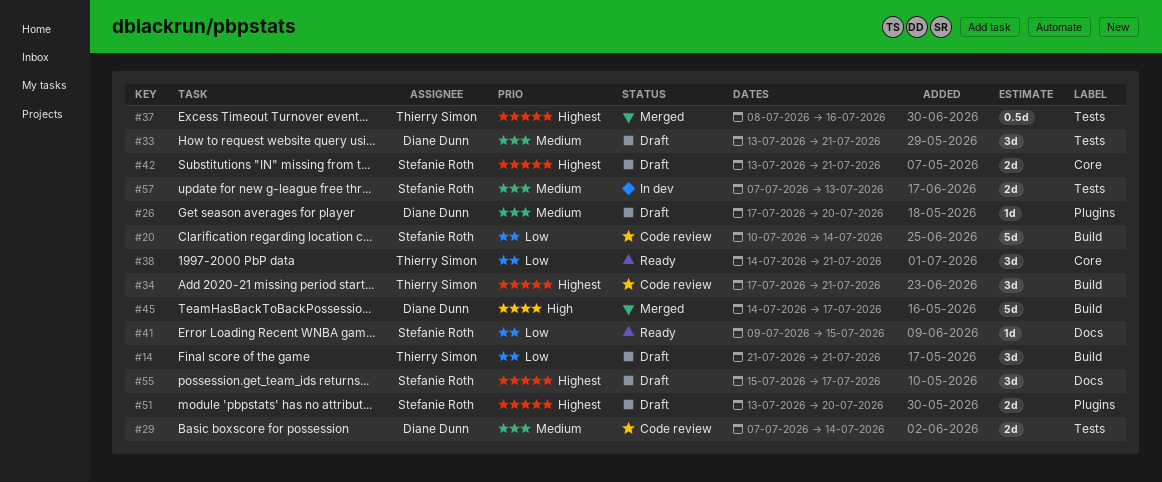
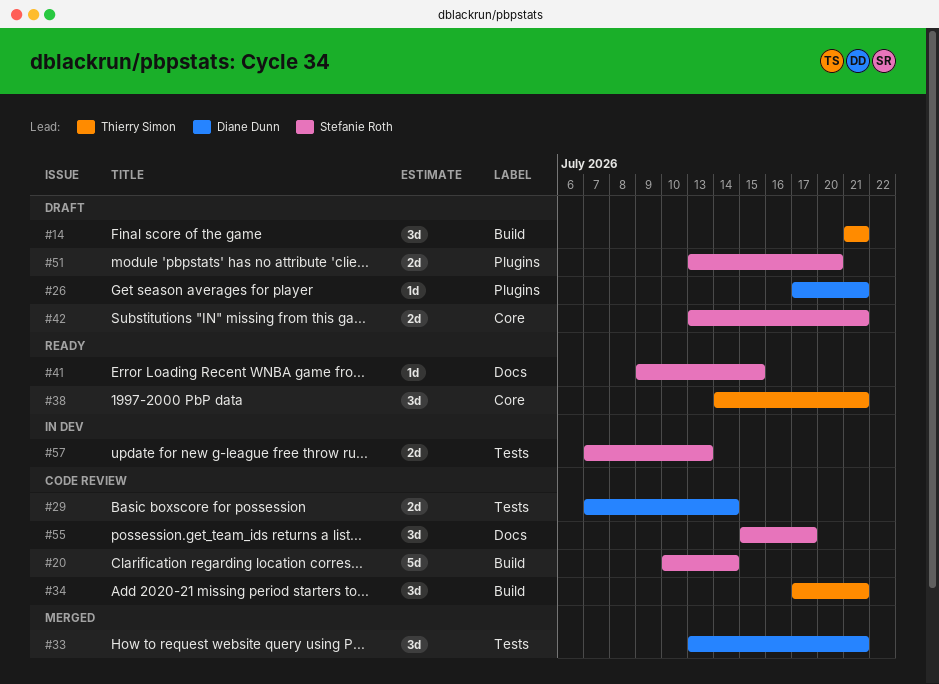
#26, due: Jul 20 -> Jul 21
#33, status: Draft -> Merged
#37: present -> none
#45: present -> none
#55, status: Draft -> Code review

